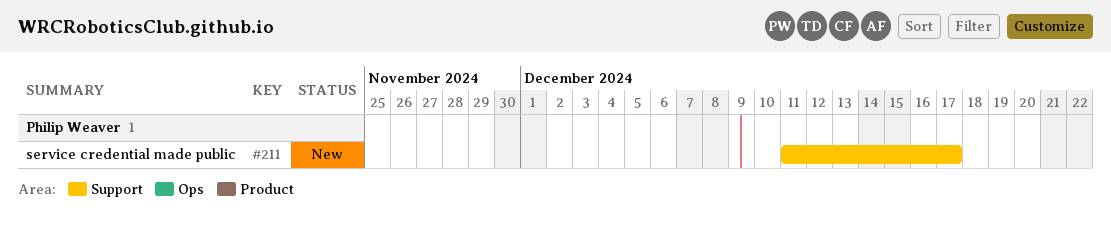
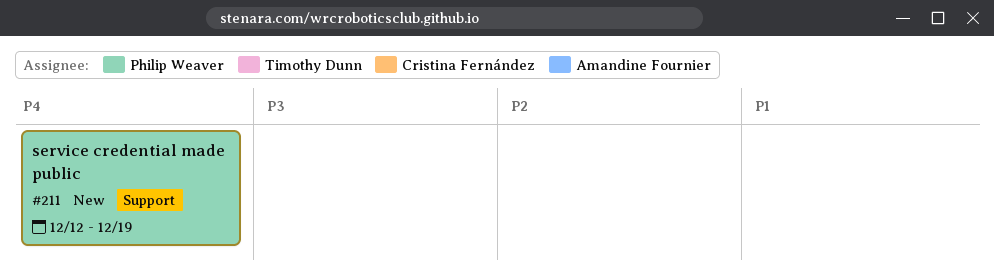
#211, start: Dec 11 -> Dec 12
#211, due: Dec 17 -> Dec 19

